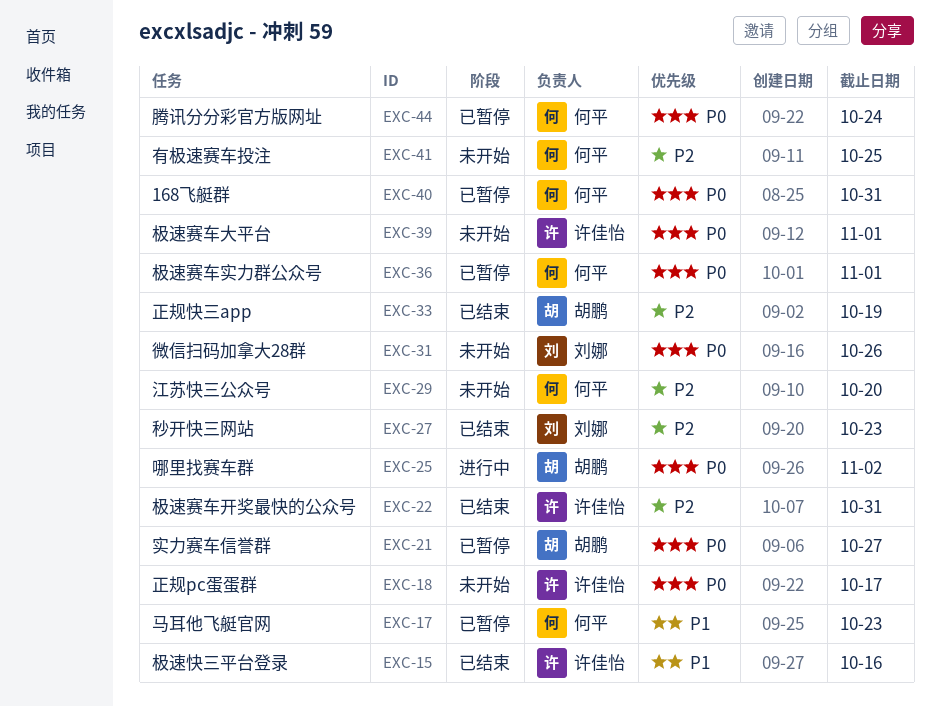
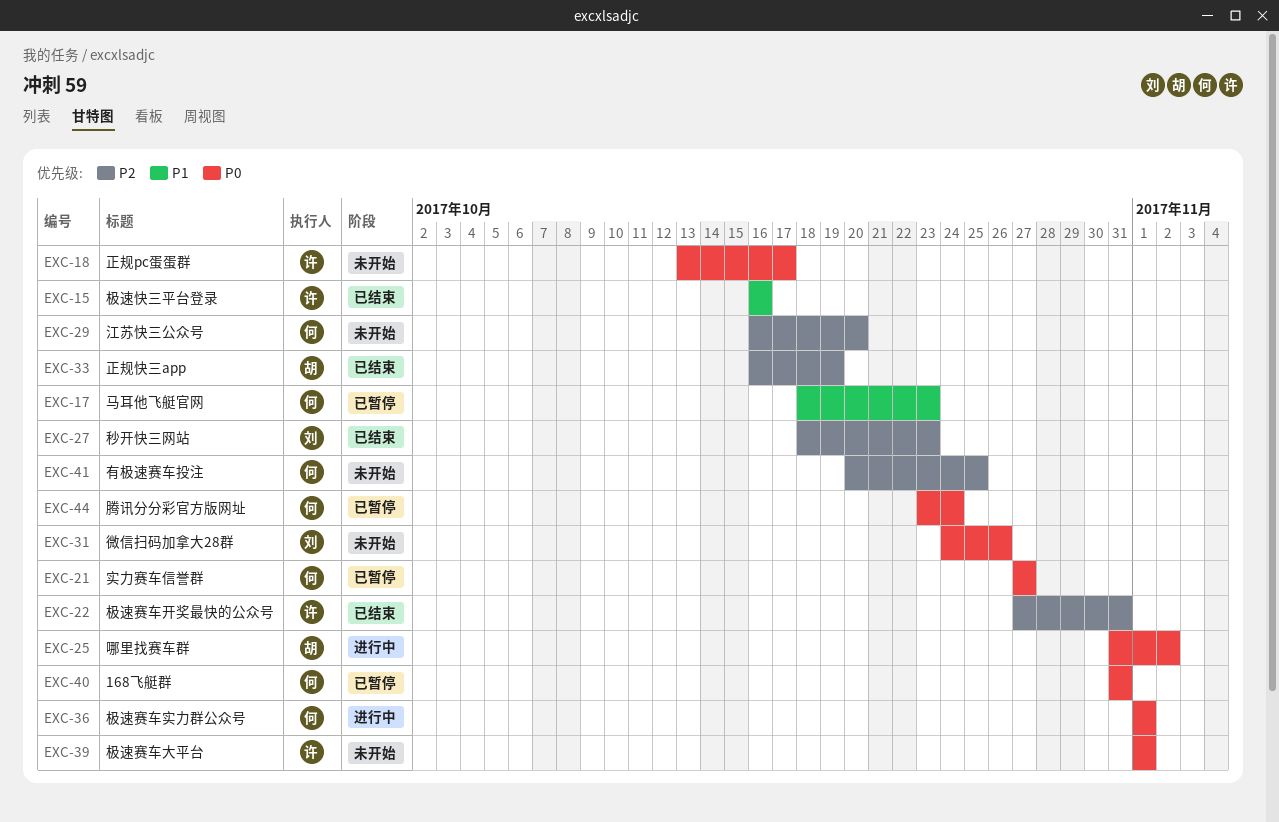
EXC-21, owner: 胡鹏 -> 何平
EXC-36, status: 已暂停 -> 进行中

